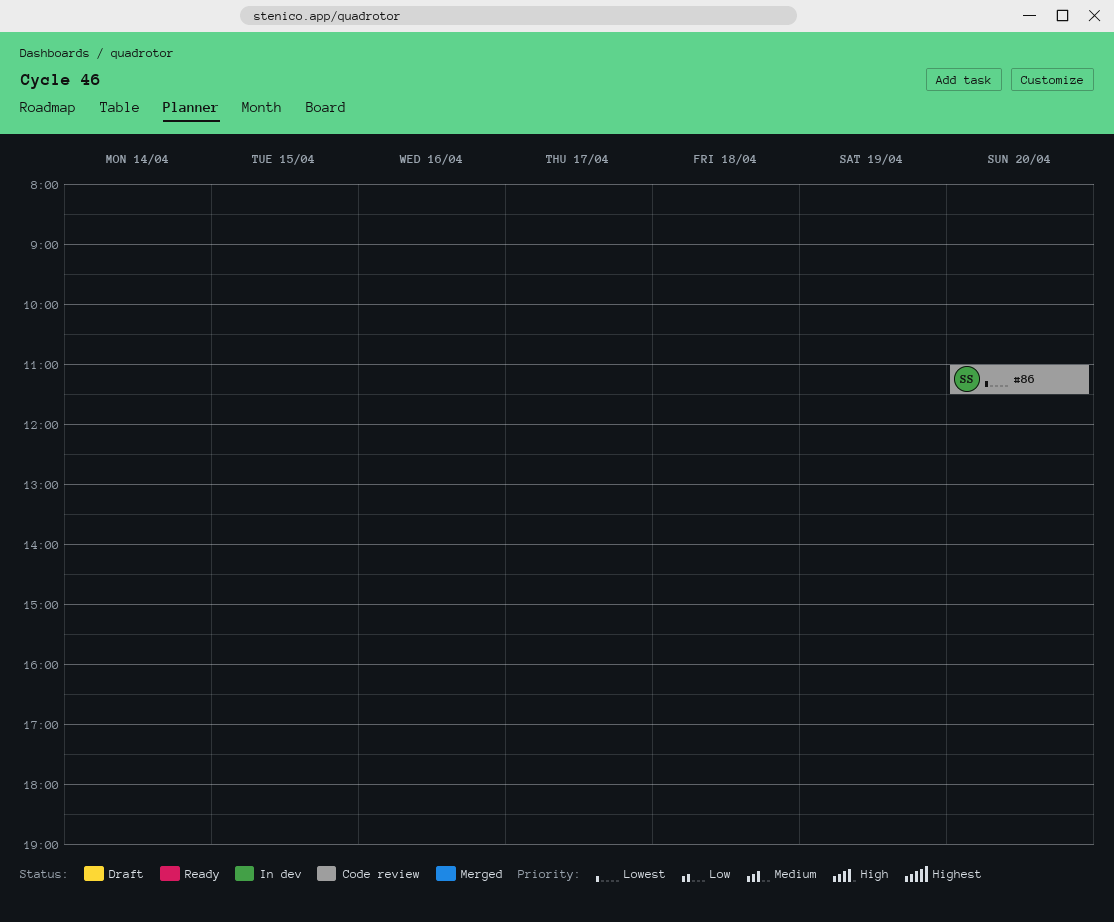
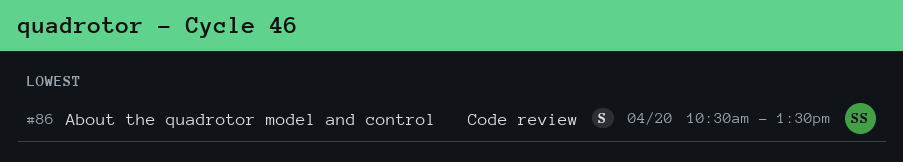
#86, begins: 11:00 -> 10:30
#86, ends: 11:30 -> 13:30

